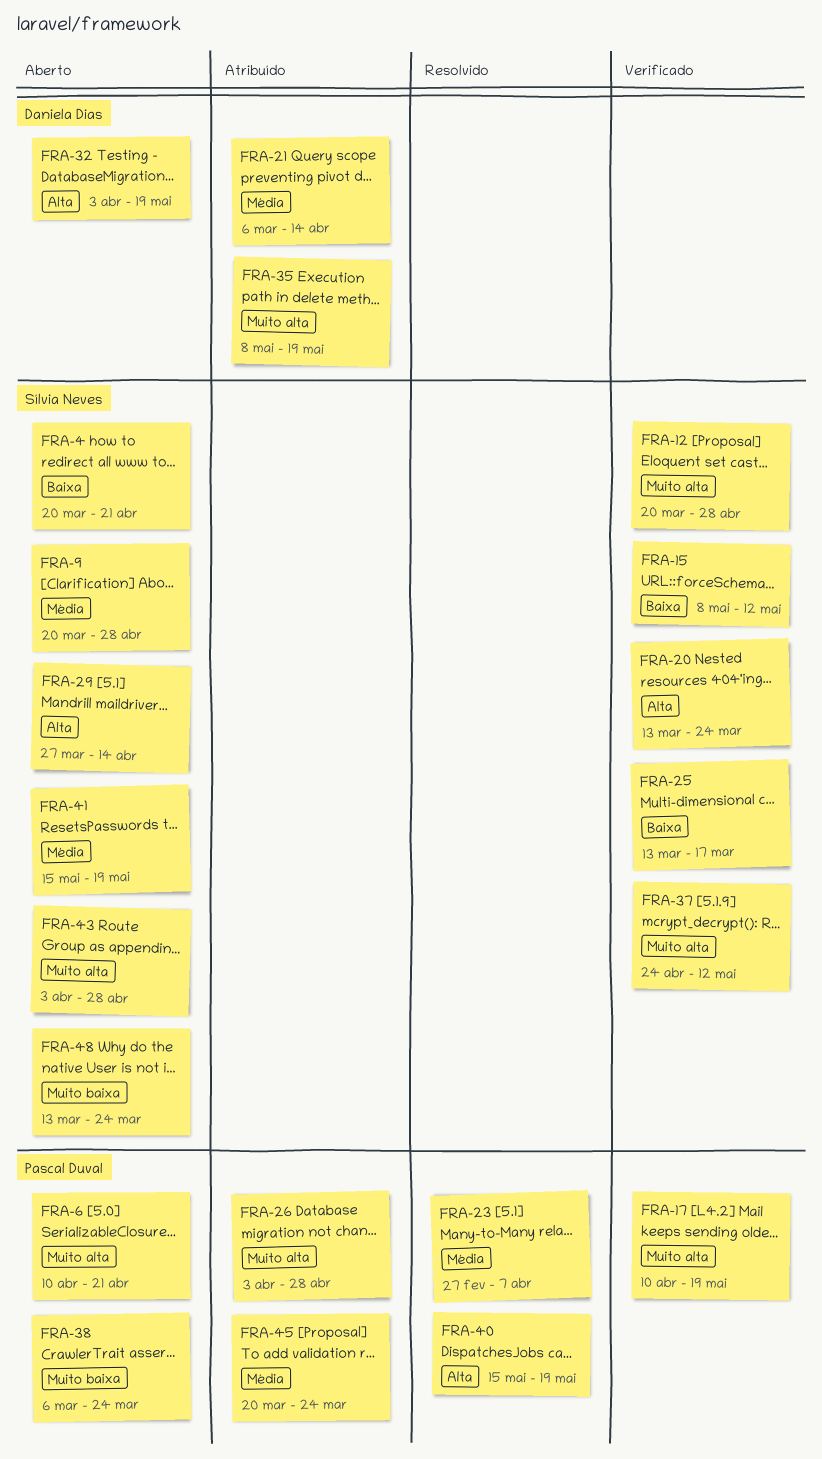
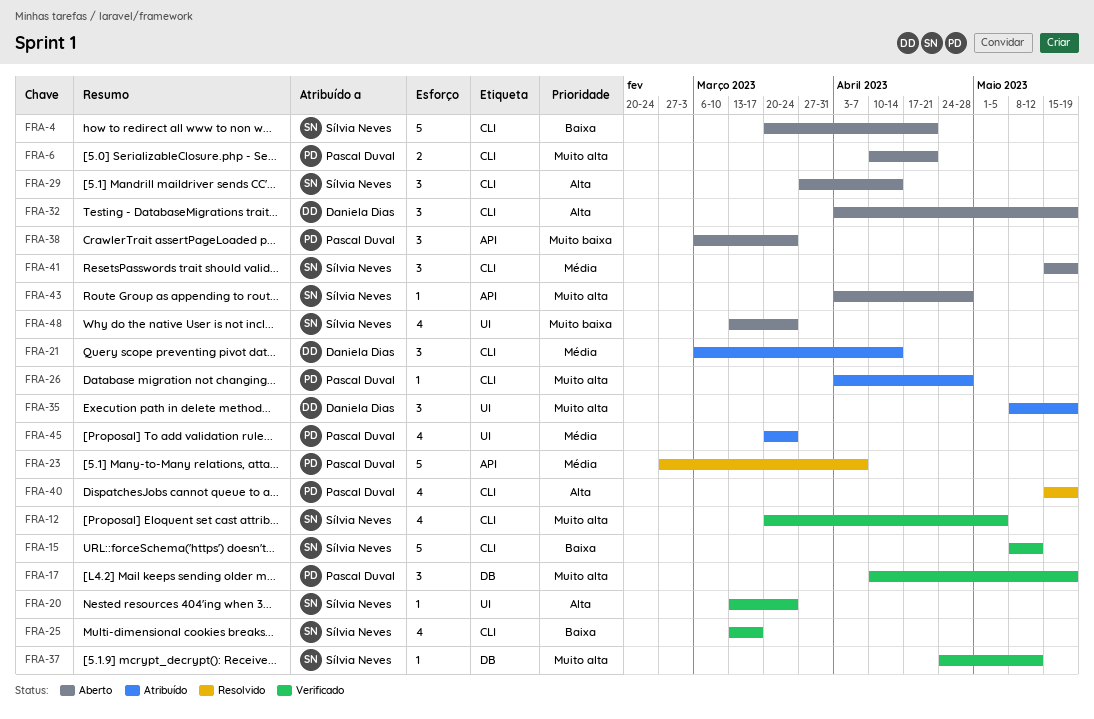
FRA-9: present -> none
FRA-12, due: Apr 28 -> May 5

